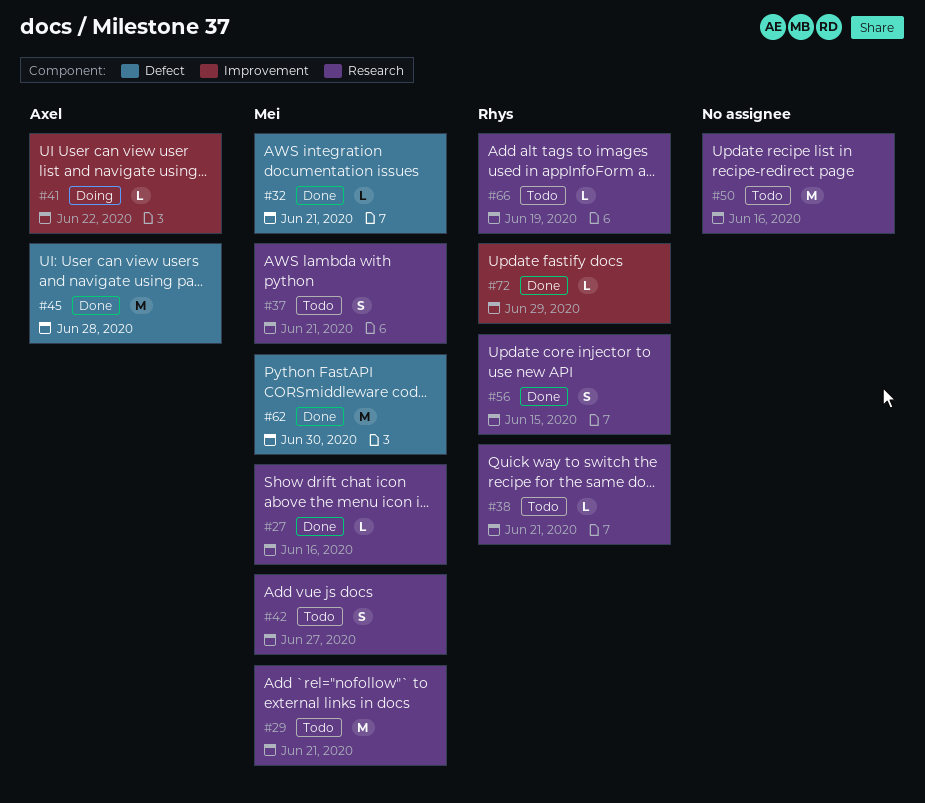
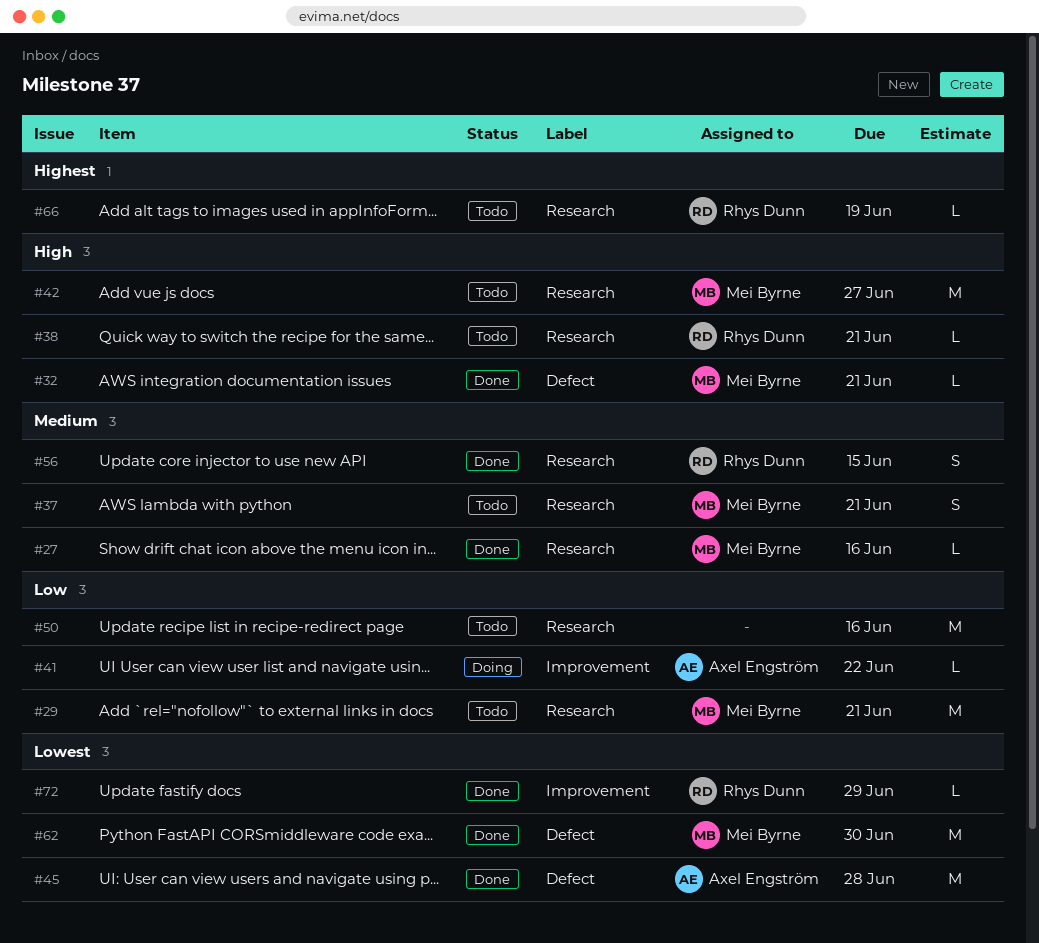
#42, estimate: S -> M

